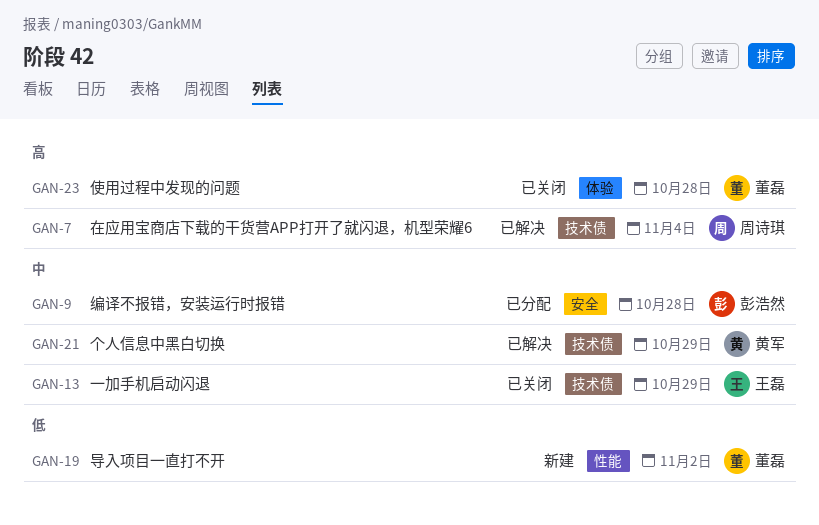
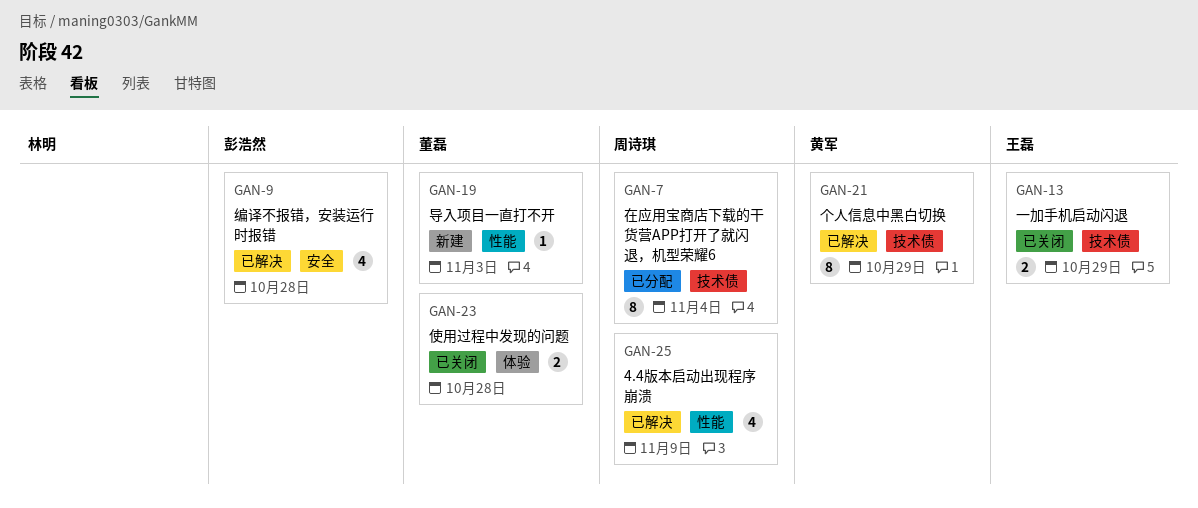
GAN-7, status: 已解决 -> 已分配
GAN-9, status: 已分配 -> 已解决
GAN-19, due: Nov 2 -> Nov 3
GAN-25: none -> present

